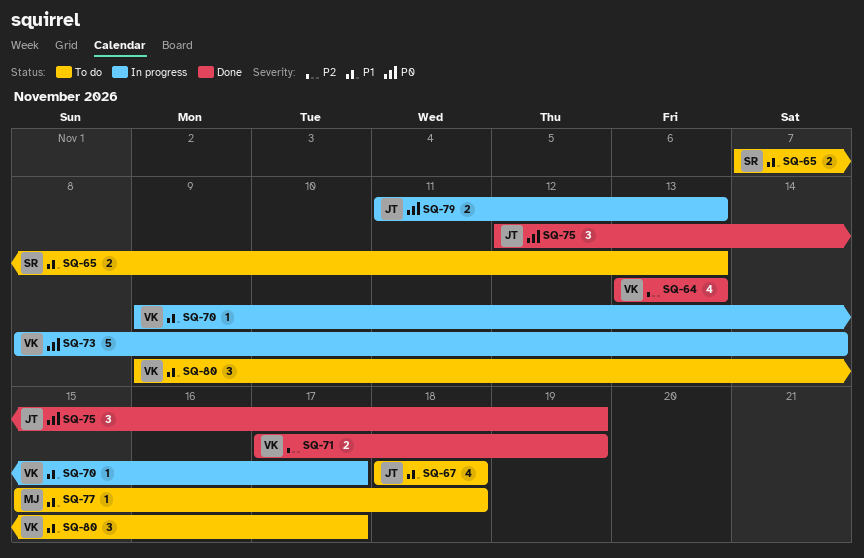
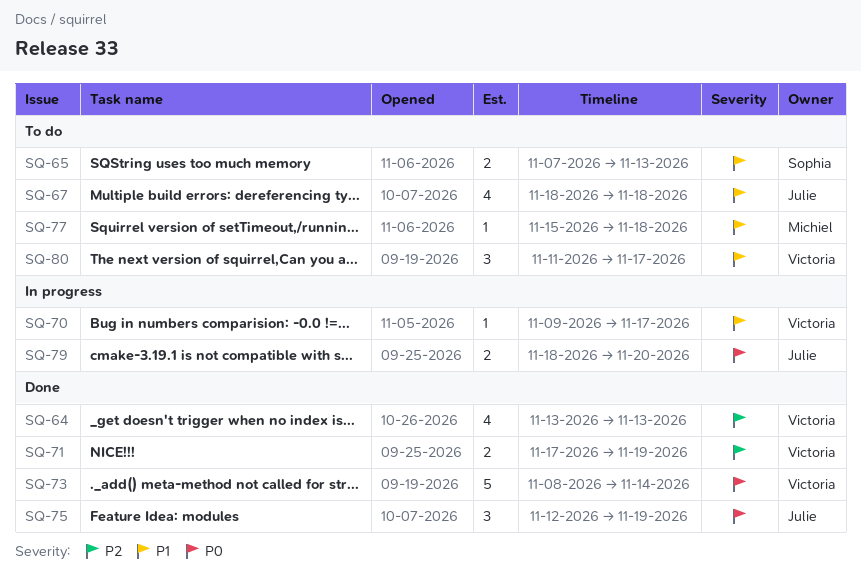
SQ-73, status: In progress -> Done
SQ-79, start: Nov 11 -> Nov 18
SQ-79, due: Nov 13 -> Nov 20
SQ-80, start: Nov 9 -> Nov 11

